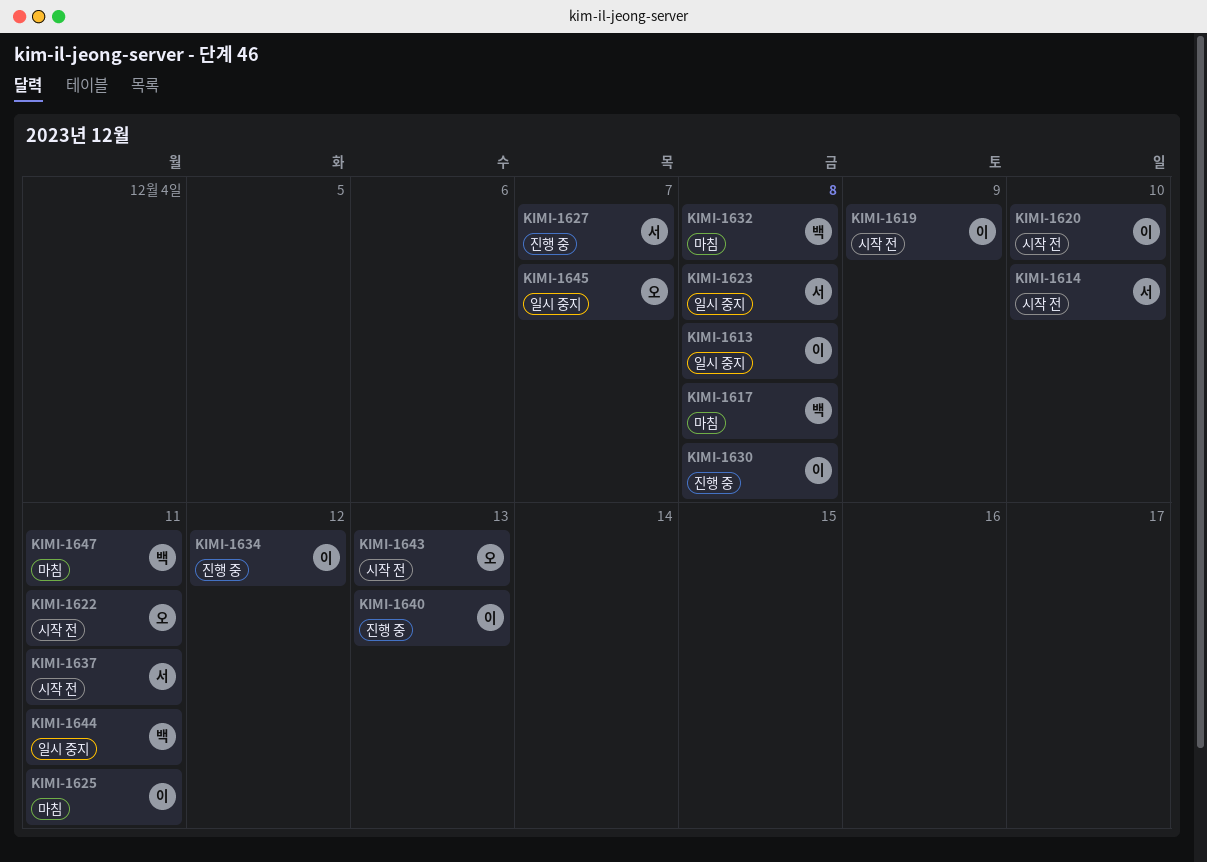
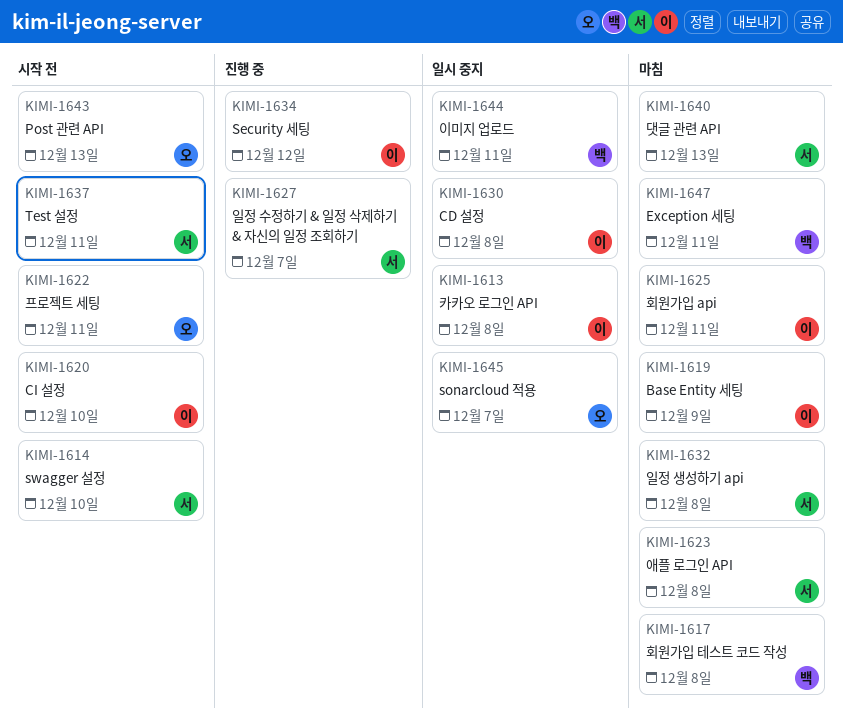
KIMI-1619, status: 시작 전 -> 마침
KIMI-1623, status: 일시 중지 -> 마침
KIMI-1630, status: 진행 중 -> 일시 중지
KIMI-1632, owner: 백 -> 서
KIMI-1640, status: 진행 중 -> 마침
KIMI-1640, owner: 이 -> 서

